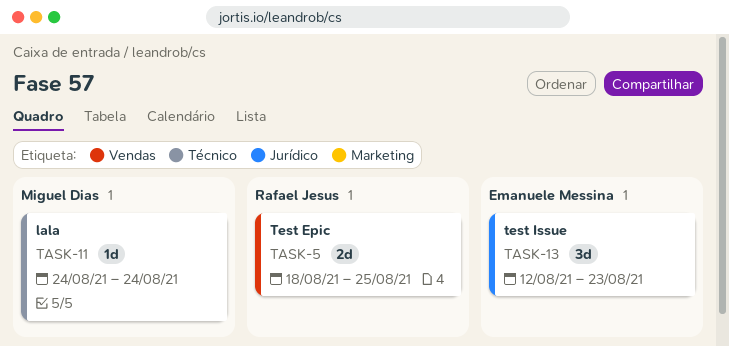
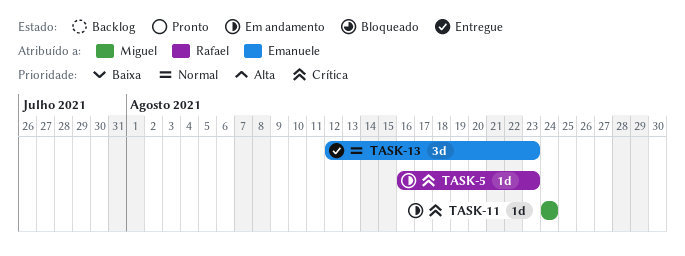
TASK-5, estimate: 2d -> 1d
TASK-5, start: Aug 18 -> Aug 16
TASK-5, due: Aug 25 -> Aug 23

